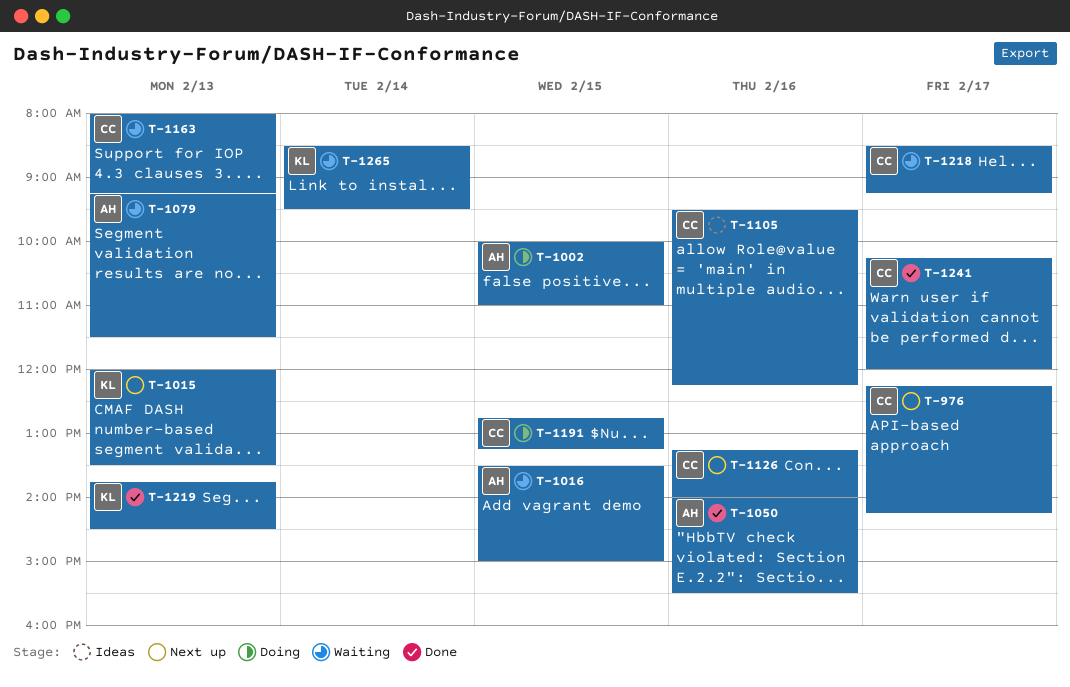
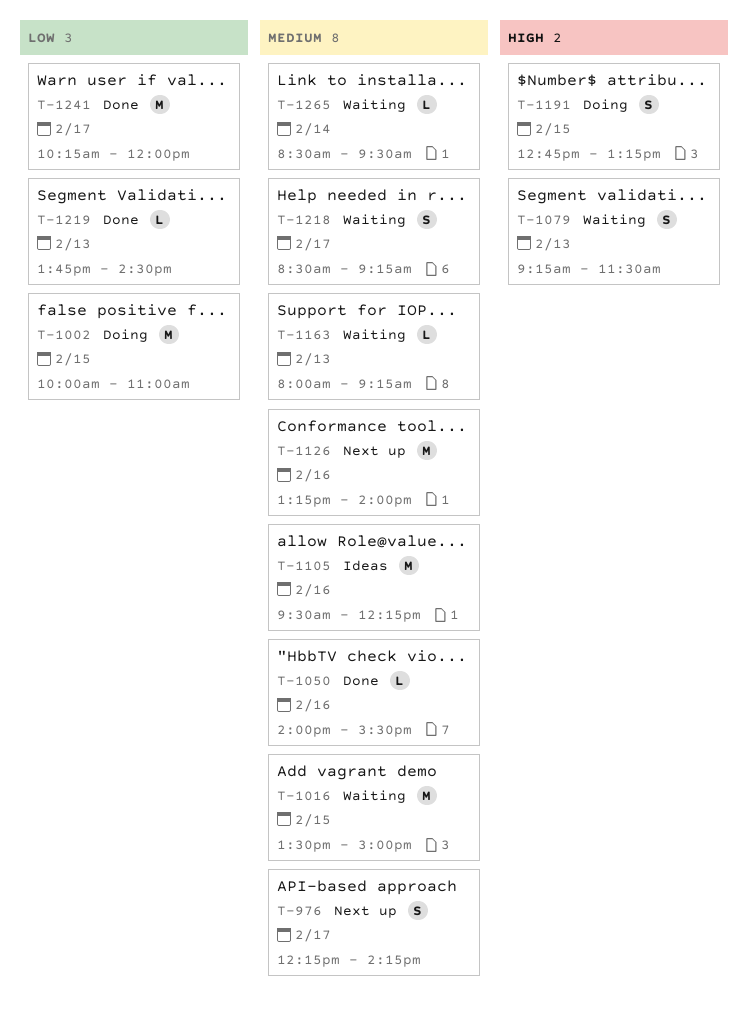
T-1015: present -> none

